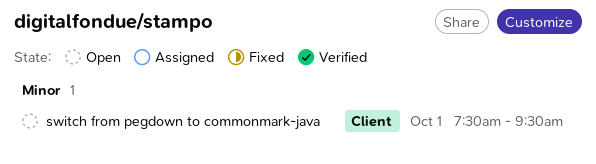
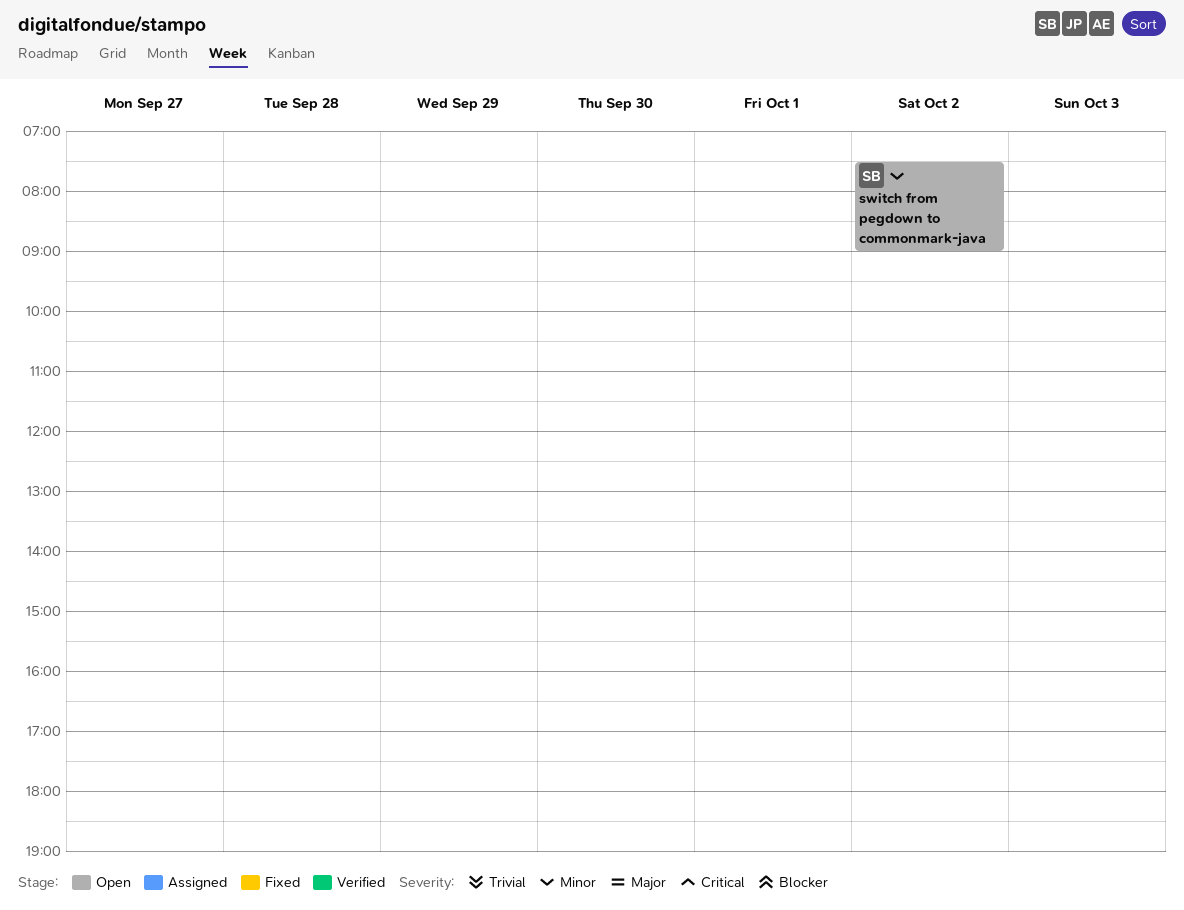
switch from pegdown to commonmark-java, day: Oct 1 -> Oct 2
switch from pegdown to commonmark-java, ends: 09:30 -> 09:00

